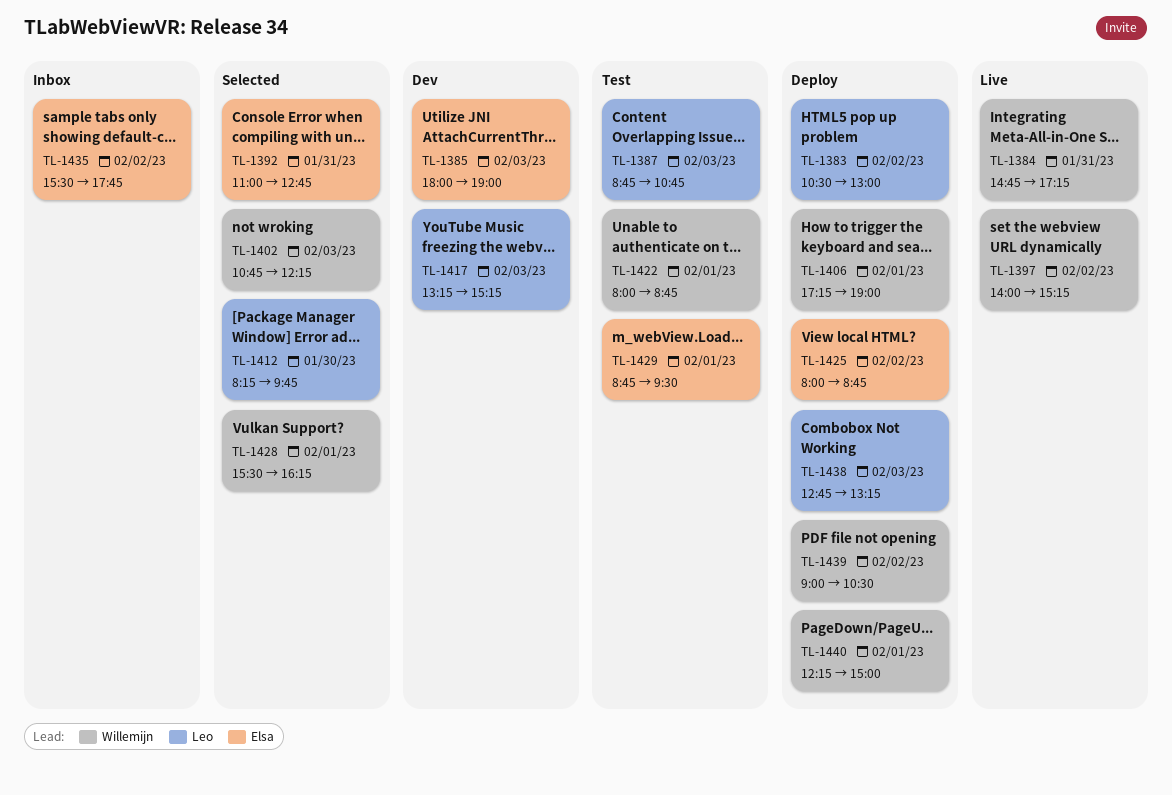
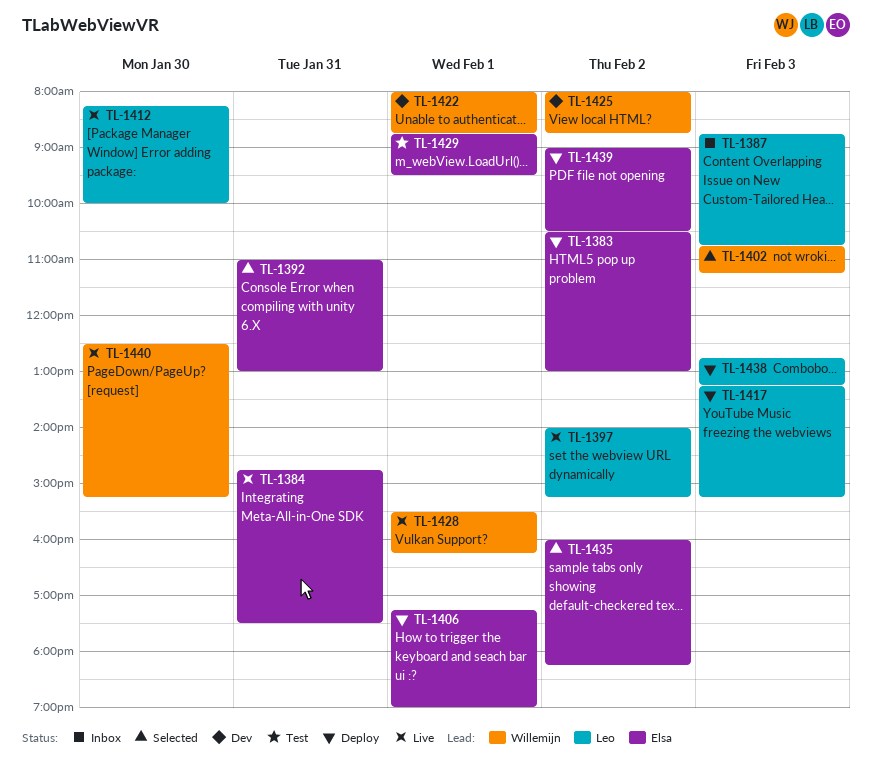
TL-1383, owner: Leo -> Elsa
TL-1384, owner: Willemijn -> Elsa
TL-1384, ends: 17:15 -> 17:30
TL-1385: present -> none
TL-1387, status: Test -> Inbox
TL-1392, ends: 12:45 -> 13:00
TL-1397, owner: Willemijn -> Leo
TL-1402, ends: 12:15 -> 11:15
TL-1406, owner: Willemijn -> Elsa
TL-1412, status: Selected -> Live
TL-1412, ends: 09:45 -> 10:00
TL-1417, status: Dev -> Deploy
TL-1422, status: Test -> Dev
TL-1425, status: Deploy -> Dev
TL-1425, owner: Elsa -> Willemijn
TL-1428, status: Selected -> Live
TL-1435, status: Inbox -> Selected
TL-1435, begins: 15:30 -> 16:00
TL-1435, ends: 17:45 -> 18:15
TL-1439, owner: Willemijn -> Elsa
TL-1440, status: Deploy -> Live
TL-1440, day: Feb 1 -> Jan 30
TL-1440, begins: 12:15 -> 12:30
TL-1440, ends: 15:00 -> 15:15

